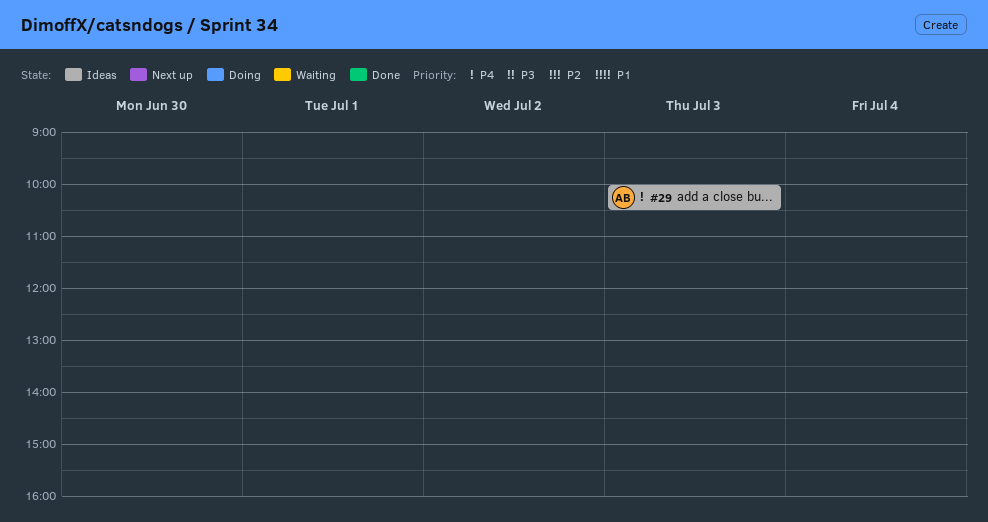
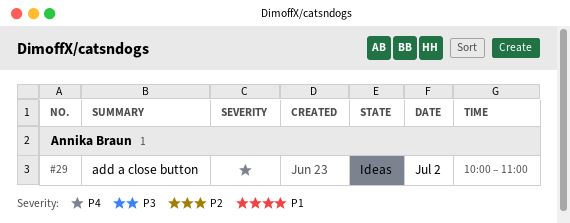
#29, day: Jul 3 -> Jul 2
#29, ends: 10:30 -> 11:00

